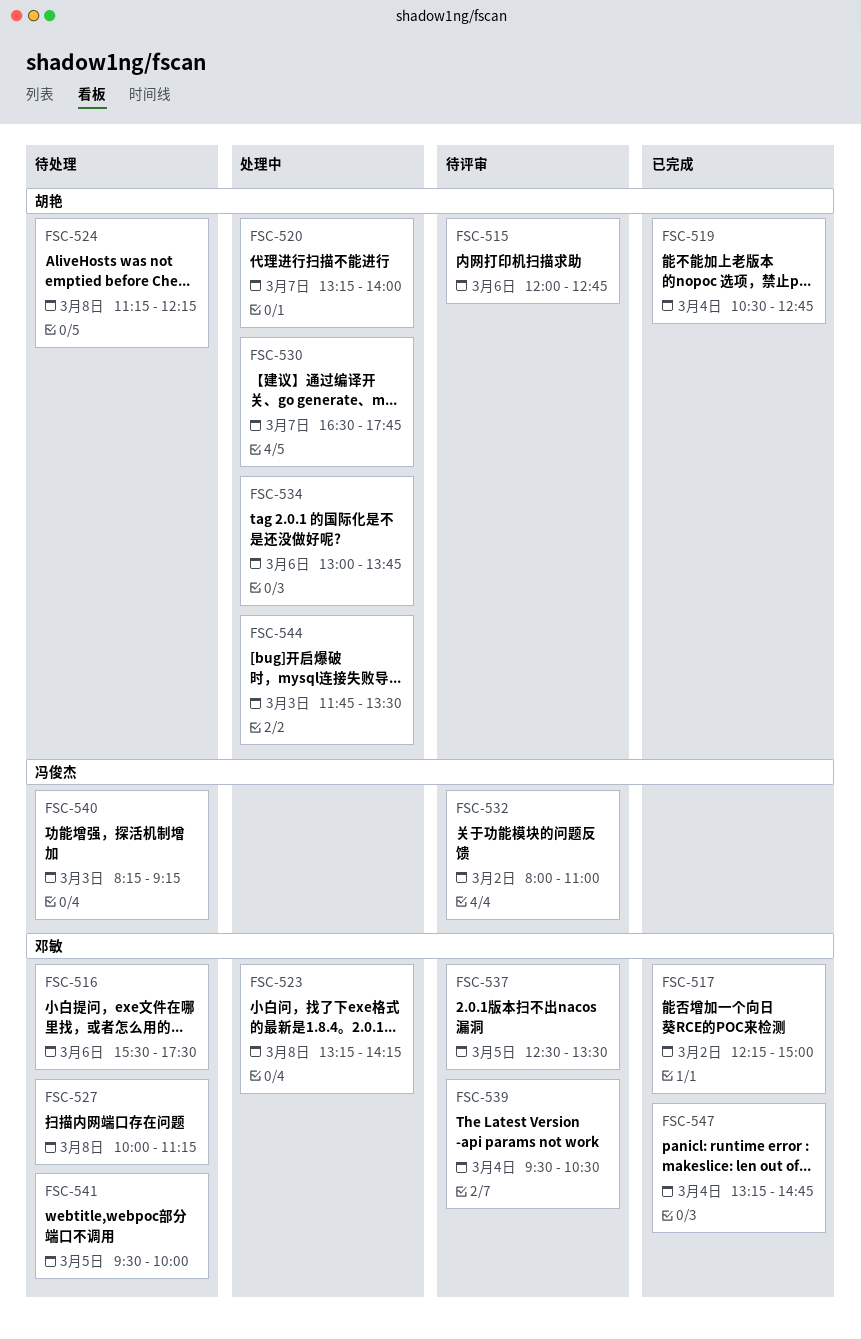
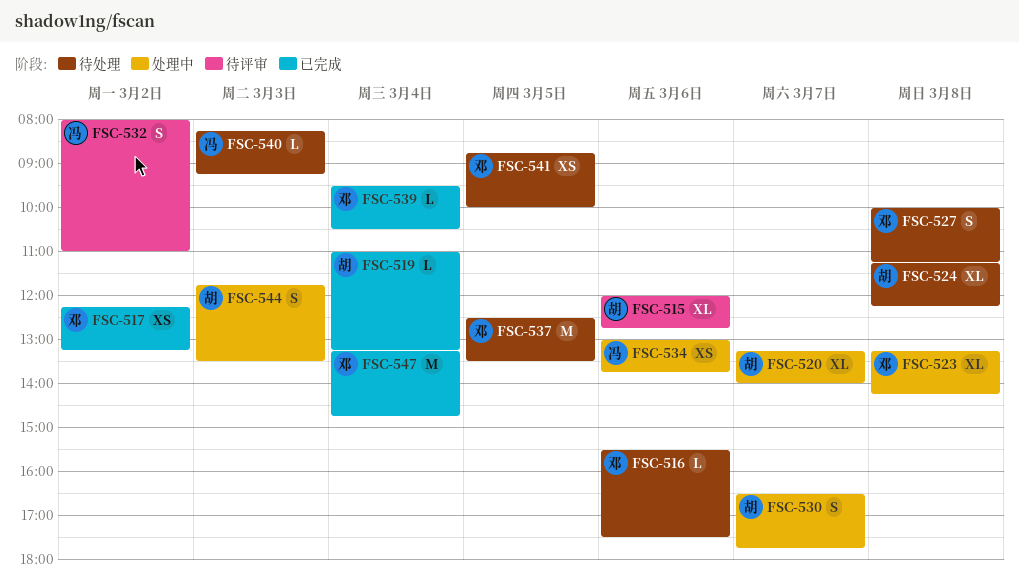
FSC-517, ends: 15:00 -> 13:15
FSC-519, begins: 10:30 -> 11:00
FSC-519, ends: 12:45 -> 13:15
FSC-534, owner: 胡艳 -> 冯俊杰
FSC-537, status: 待评审 -> 待处理
FSC-539, status: 待评审 -> 已完成
FSC-541, begins: 09:30 -> 08:45

